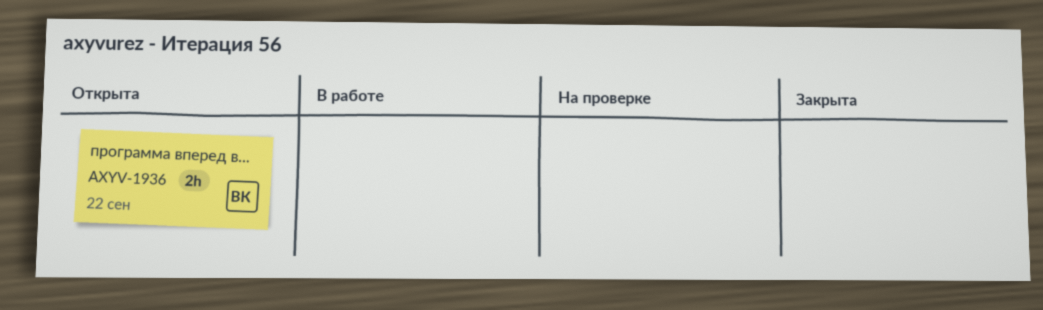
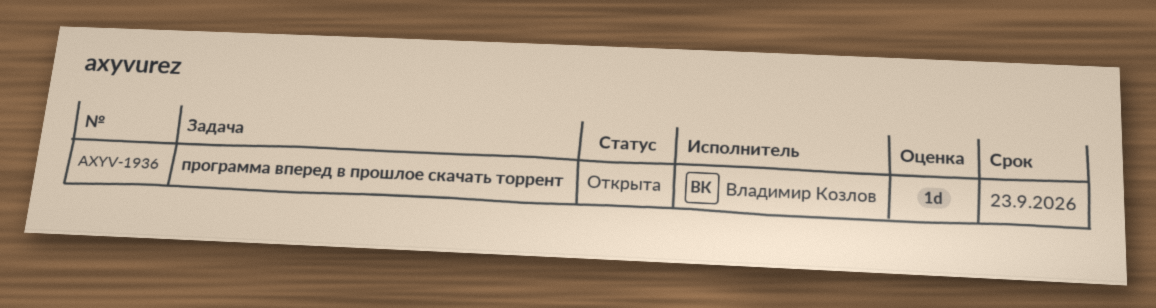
AXYV-1936, estimate: 2h -> 1d
AXYV-1936, due: Sep 22 -> Sep 23

